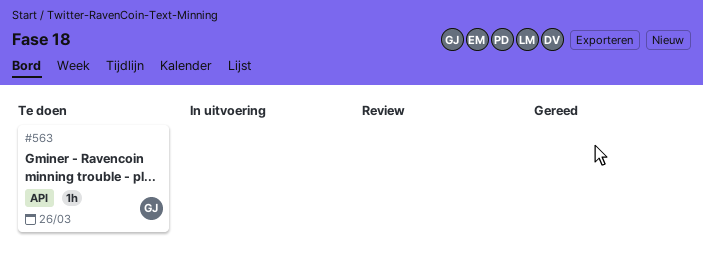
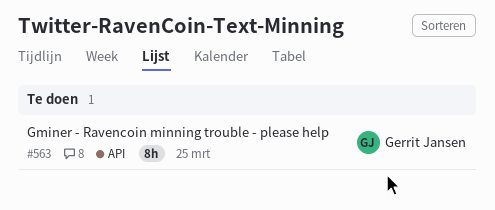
#563, estimate: 1h -> 8h
#563, due: Mar 26 -> Mar 25

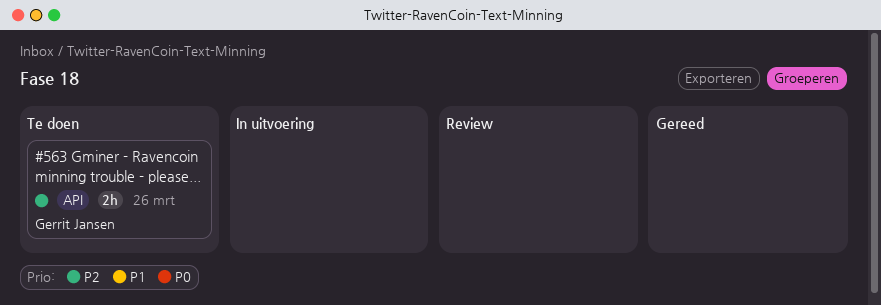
#563, estimate: 8h -> 2h
#563, due: Mar 25 -> Mar 26

